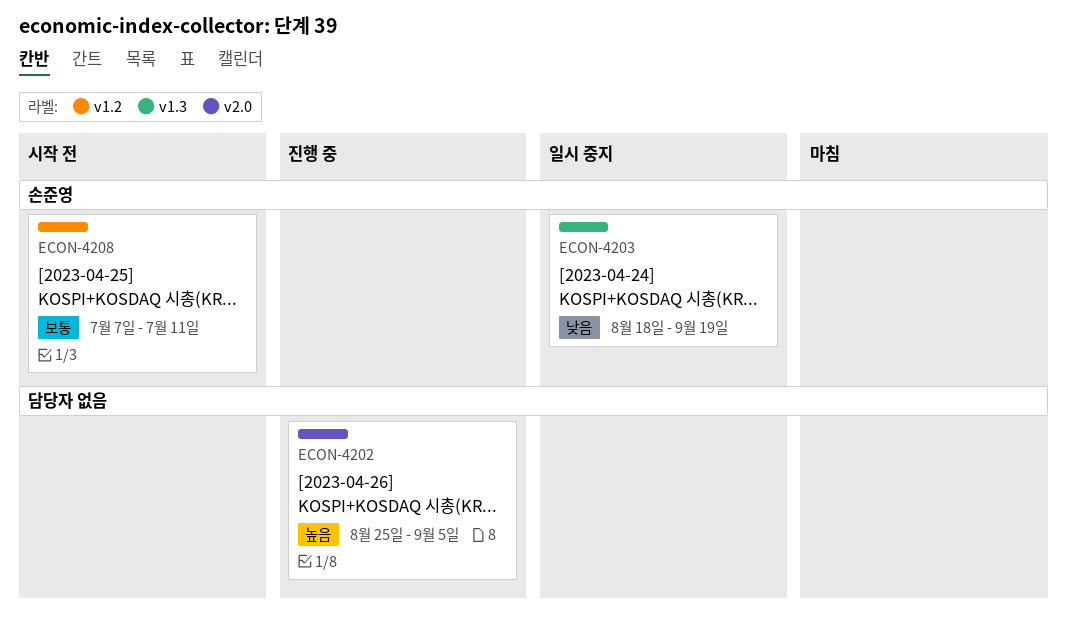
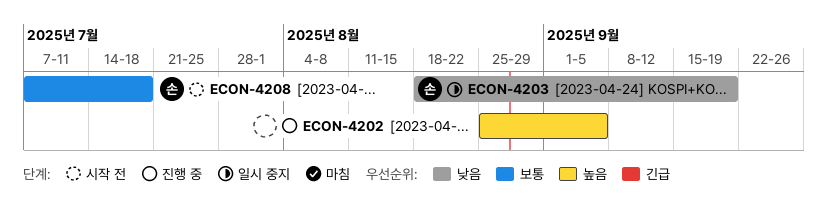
ECON-4208, due: Jul 11 -> Jul 18

